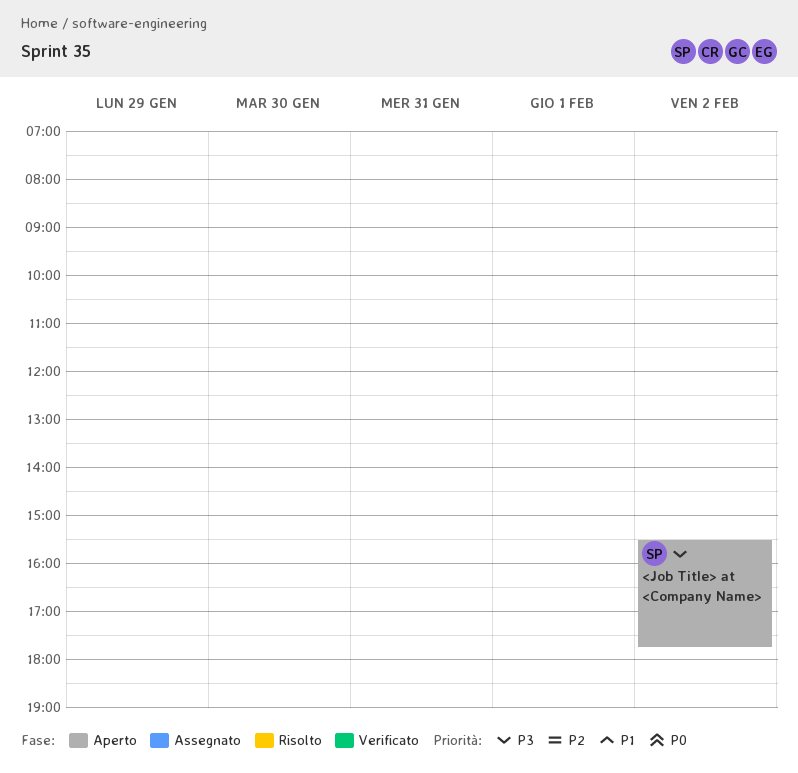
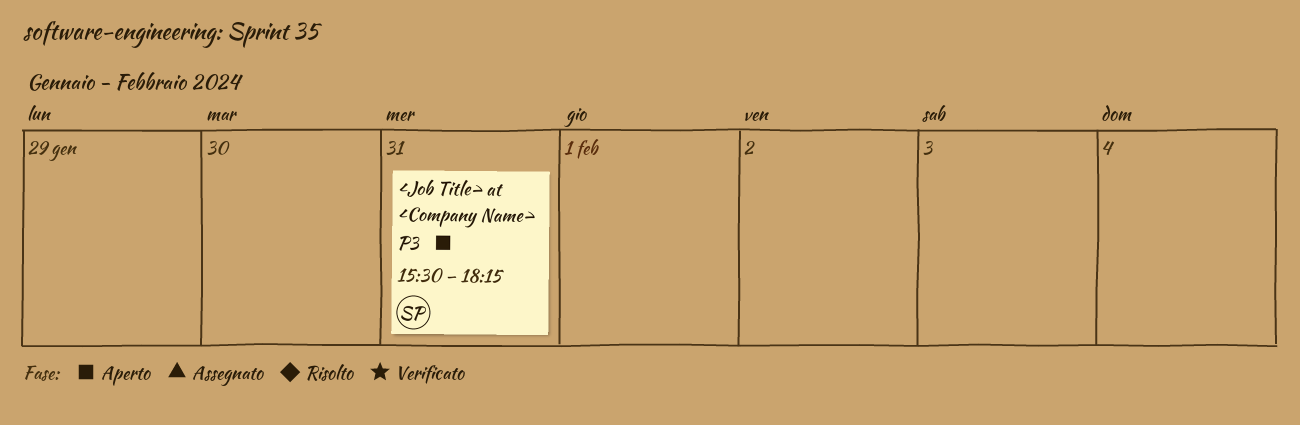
<Job Title> at <Company Name>, day: Feb 2 -> Jan 31
<Job Title> at <Company Name>, ends: 17:45 -> 18:15

